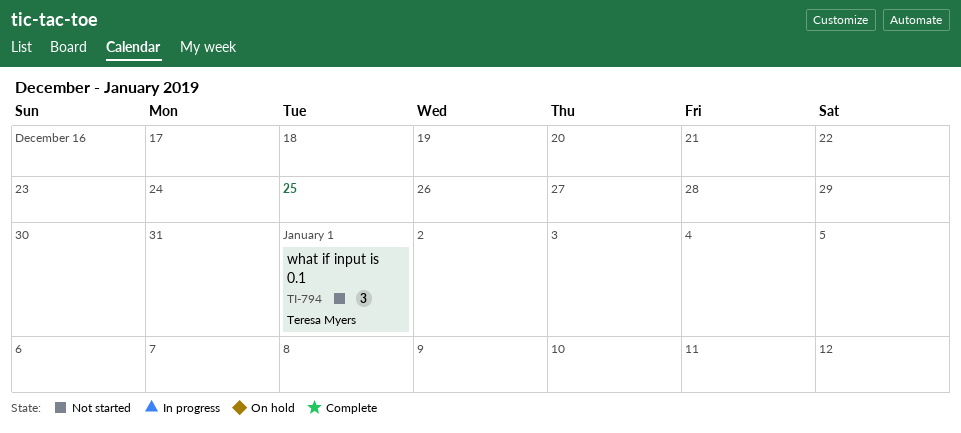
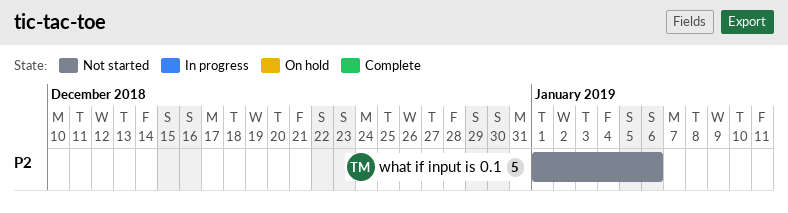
what if input is 0.1, estimate: 3 -> 5
what if input is 0.1, due: Jan 1 -> Jan 6

